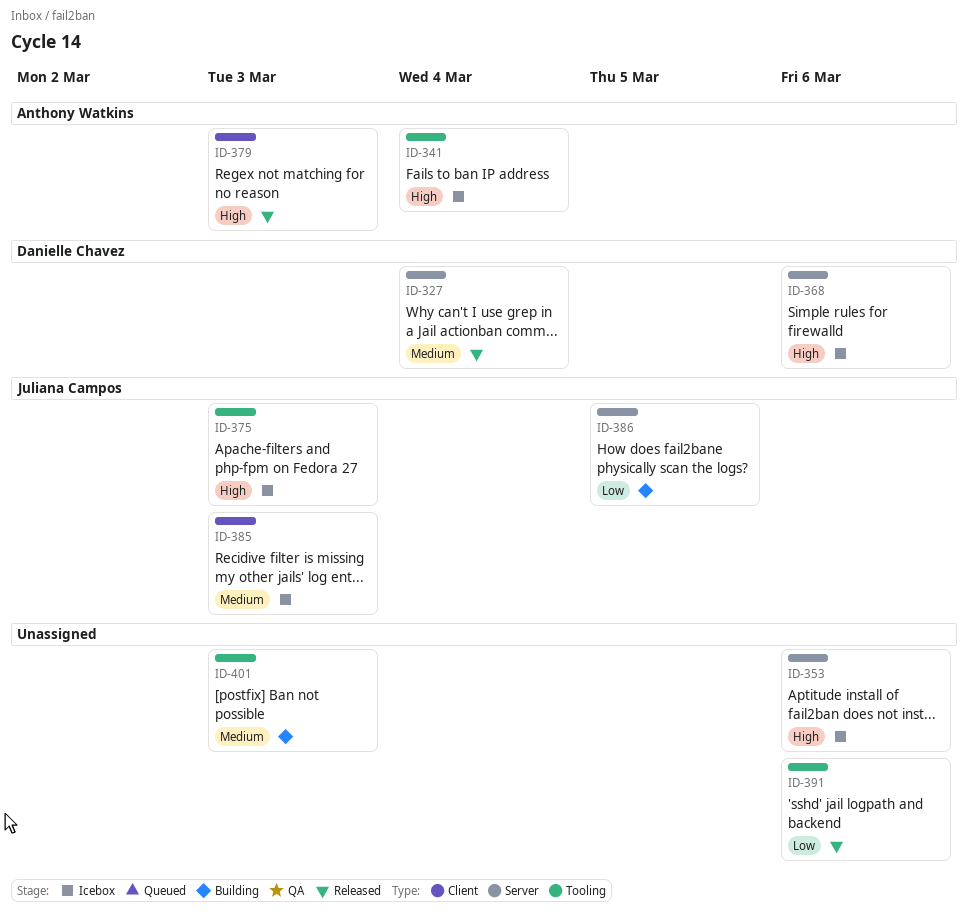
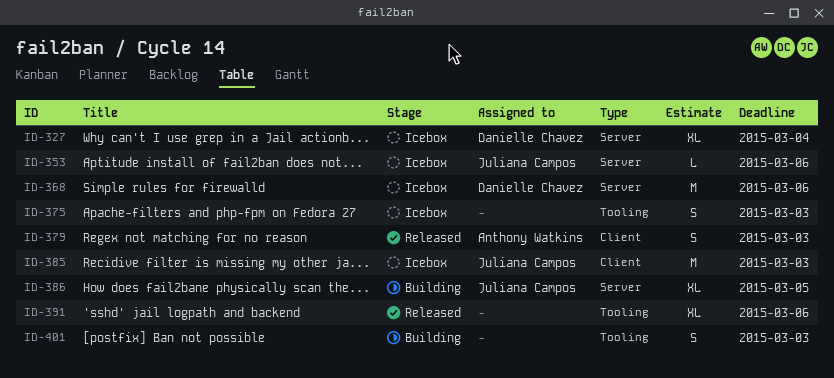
ID-327, status: Released -> Icebox
ID-341: present -> none
ID-353, owner: none -> Juliana Campos
ID-375, owner: Juliana Campos -> none

